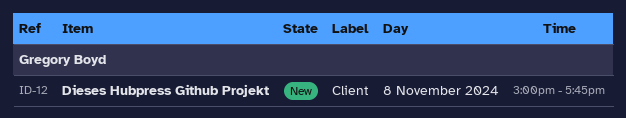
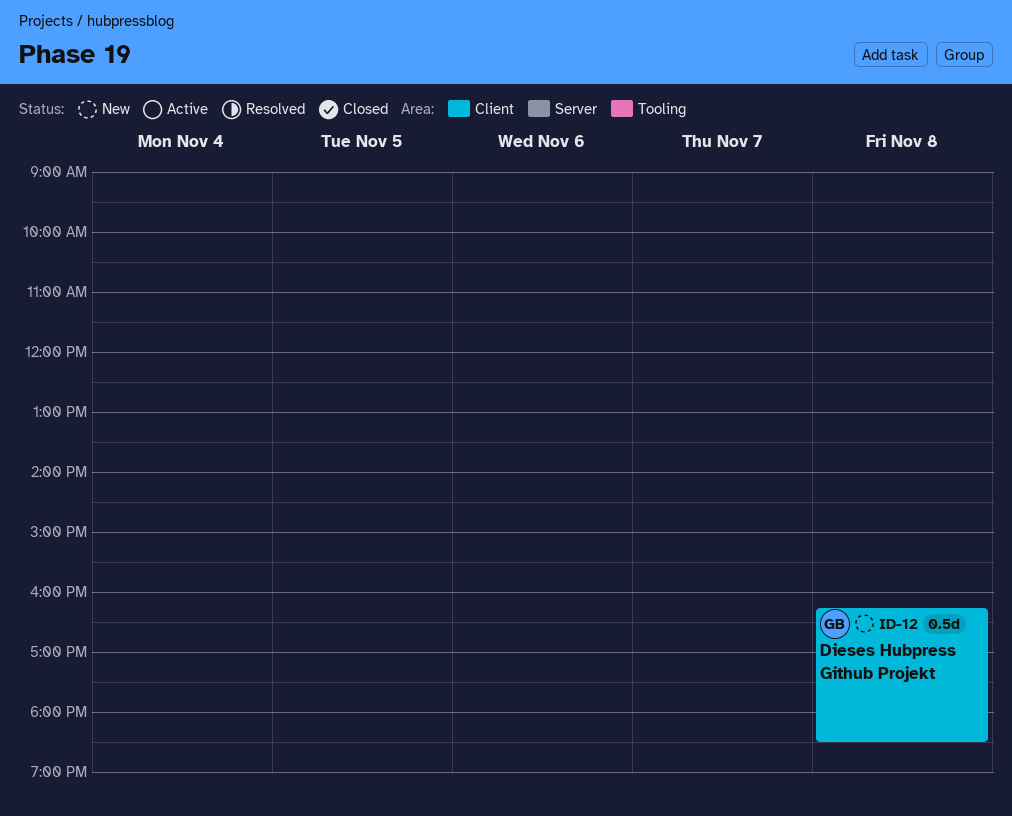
ID-12, begins: 15:00 -> 16:15
ID-12, ends: 17:45 -> 18:30

